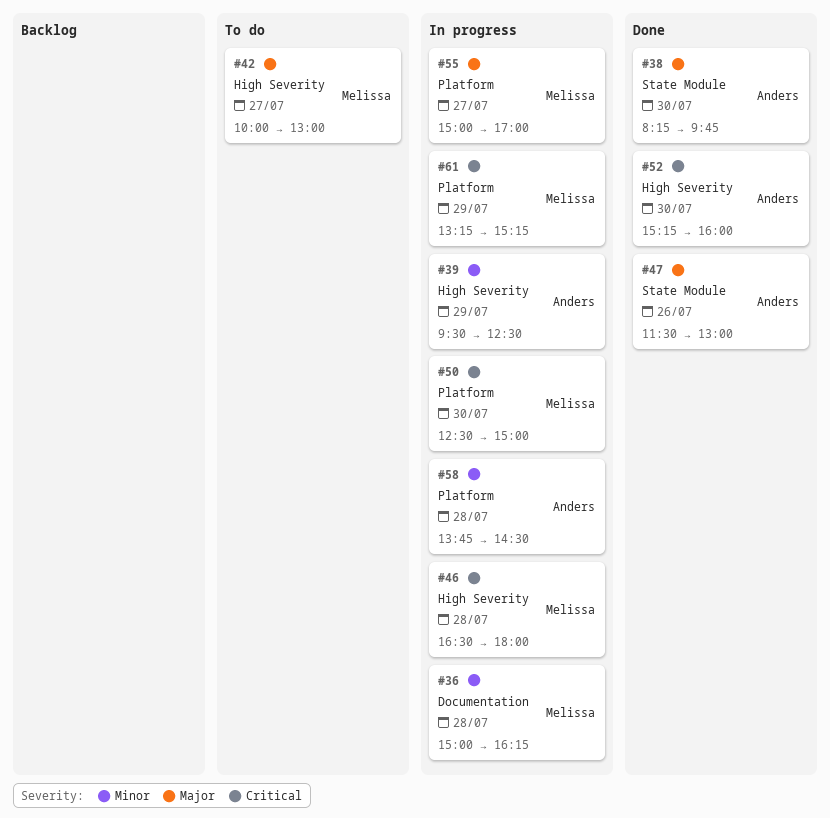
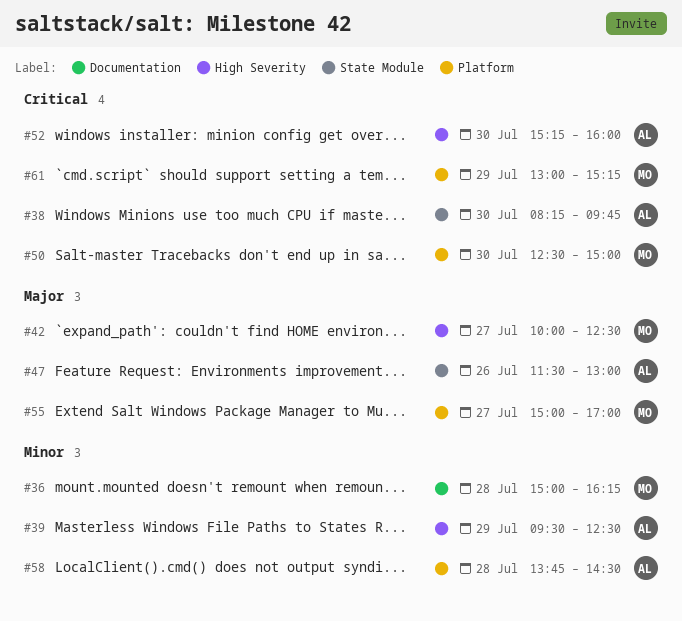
#38, priority: Major -> Critical
#42, ends: 13:00 -> 12:30
#46: present -> none
#61, begins: 13:15 -> 13:00

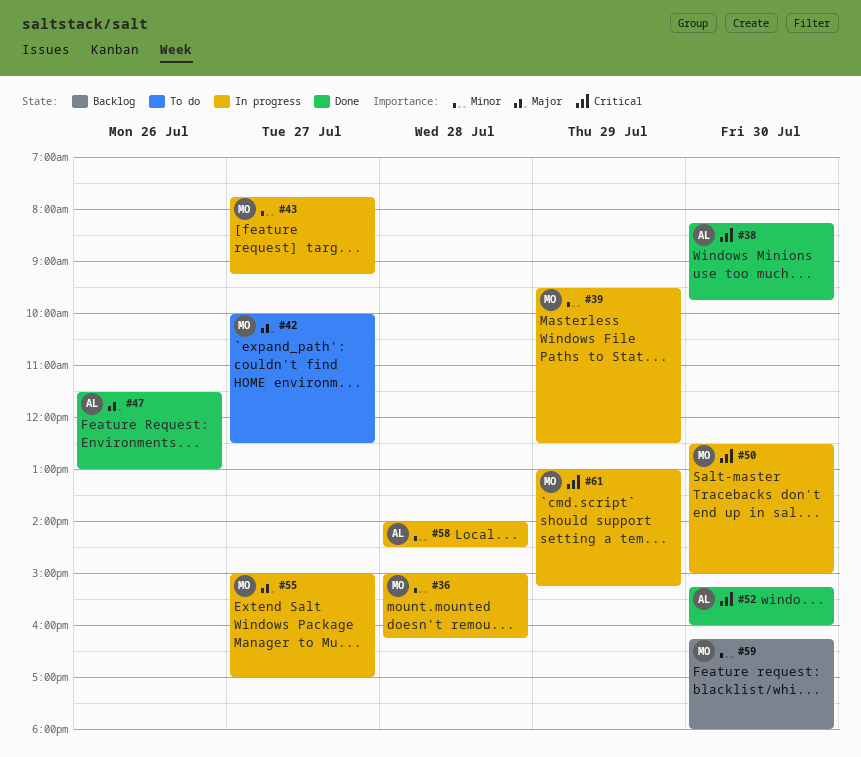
#39, owner: AL -> MO
#43: none -> present
#58, begins: 13:45 -> 14:00
#59: none -> present

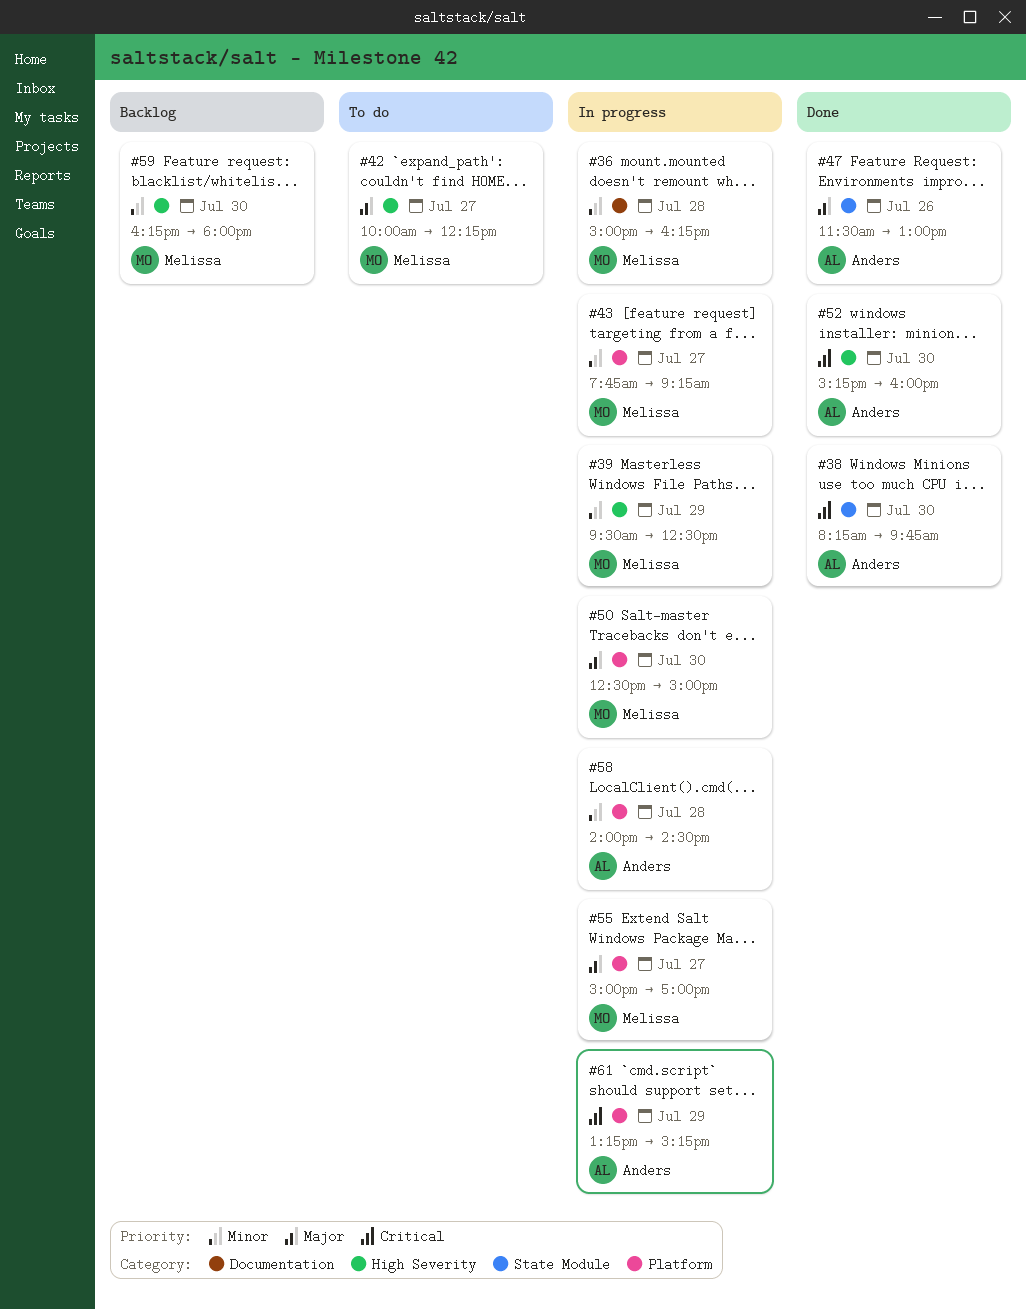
#42, ends: 12:30 -> 12:15
#50, priority: Critical -> Major
#61, owner: Melissa -> Anders
#61, begins: 13:00 -> 13:15

